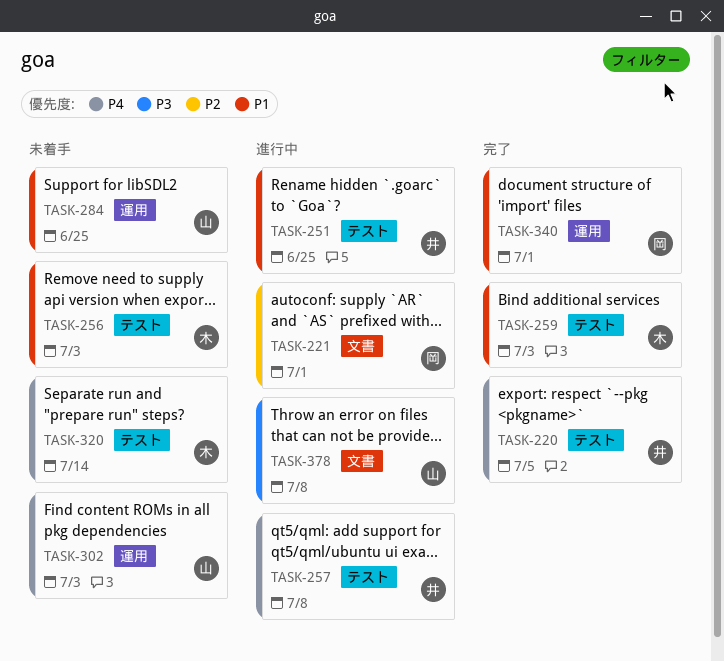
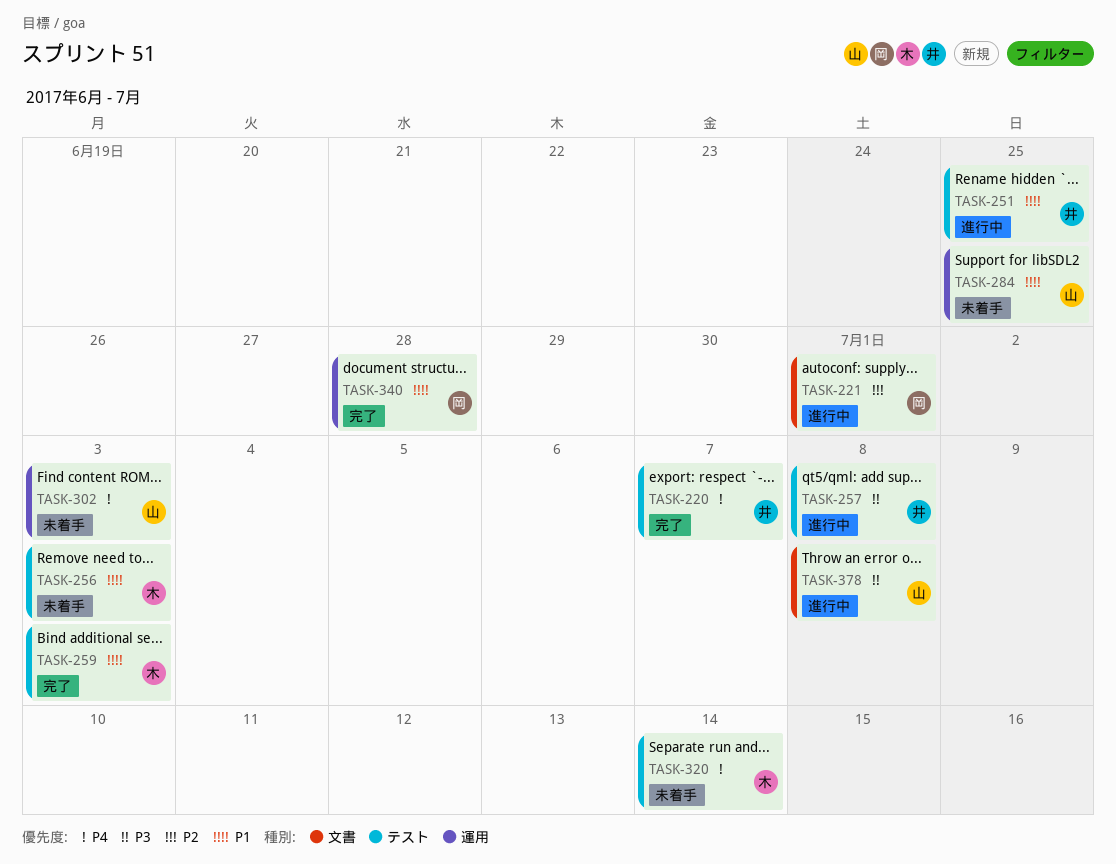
TASK-220, due: Jul 5 -> Jul 7
TASK-257, priority: P4 -> P3
TASK-340, due: Jul 1 -> Jun 28

